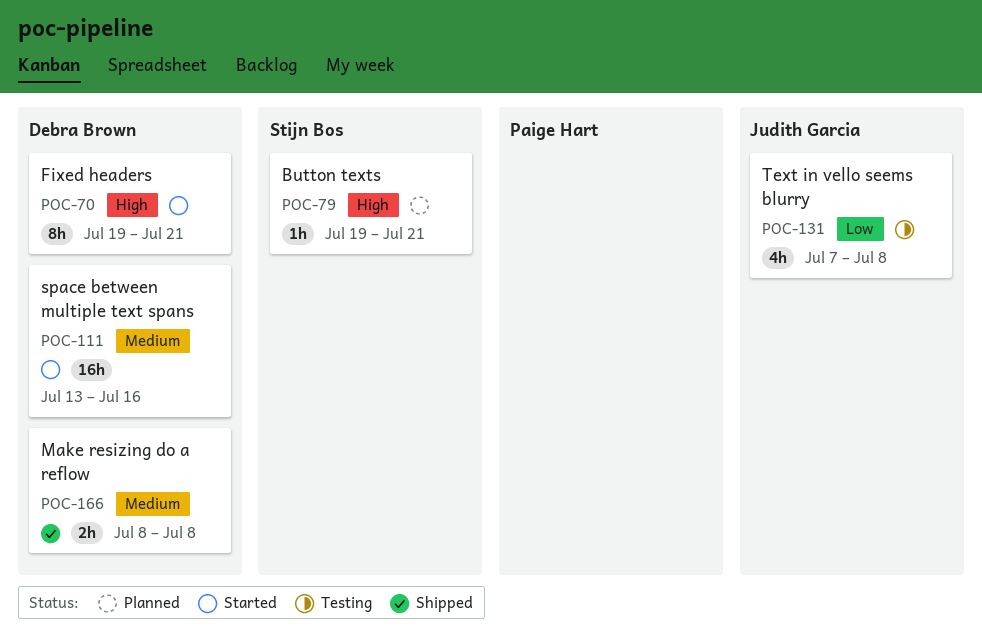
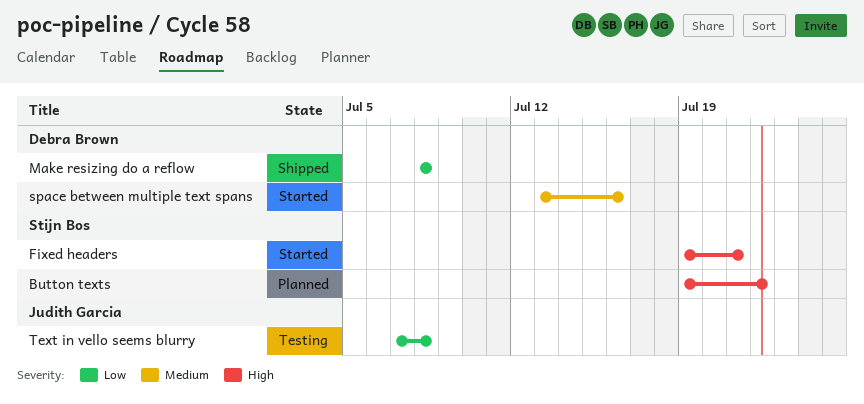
Button texts, due: Jul 21 -> Jul 22
Fixed headers, owner: Debra Brown -> Stijn Bos
Make resizing do a reflow, priority: Medium -> Low

